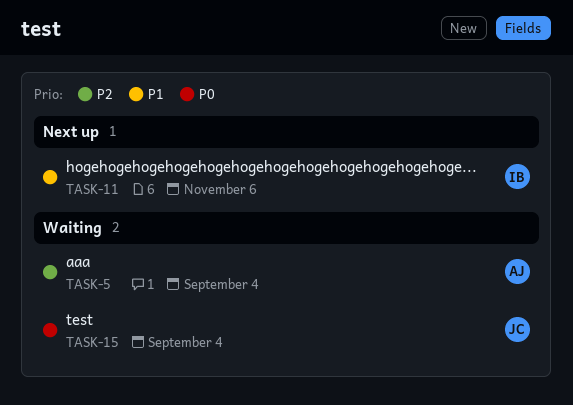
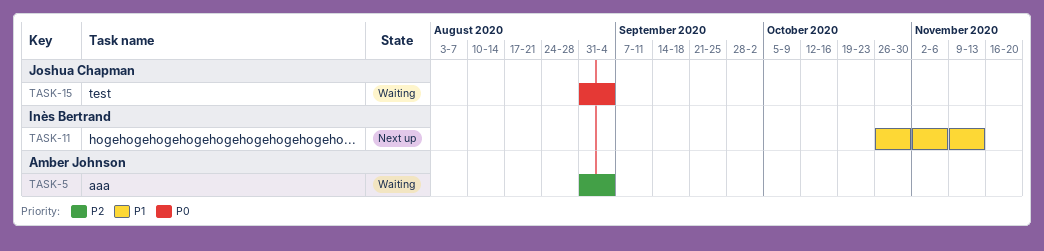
TASK-11, due: Nov 6 -> Nov 13

